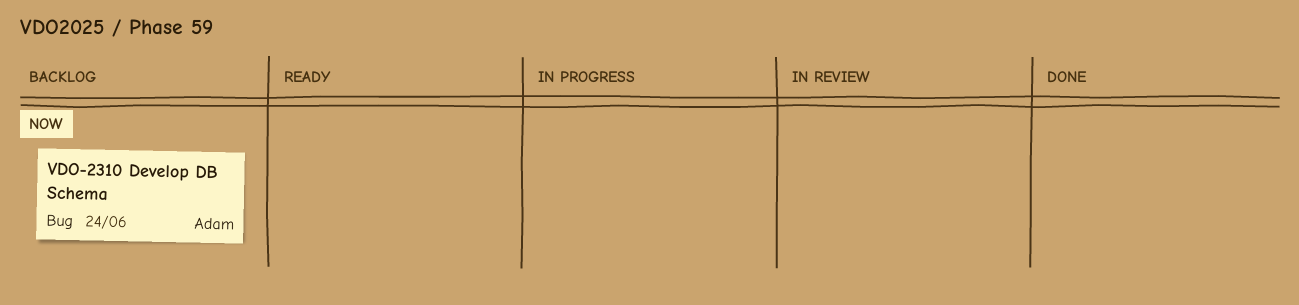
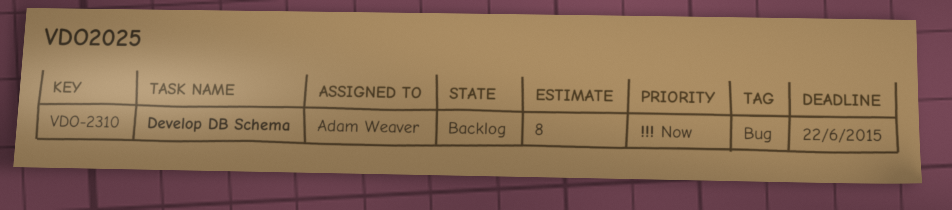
VDO-2310, due: Jun 24 -> Jun 22

